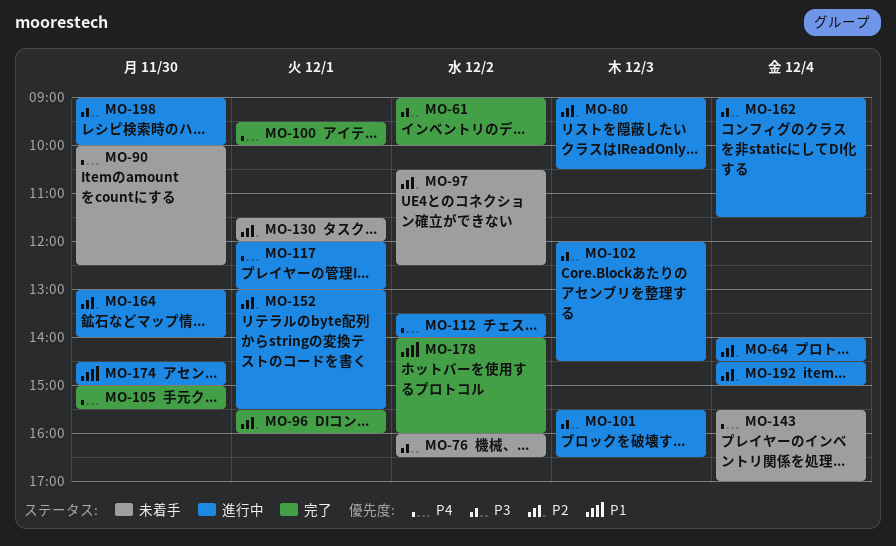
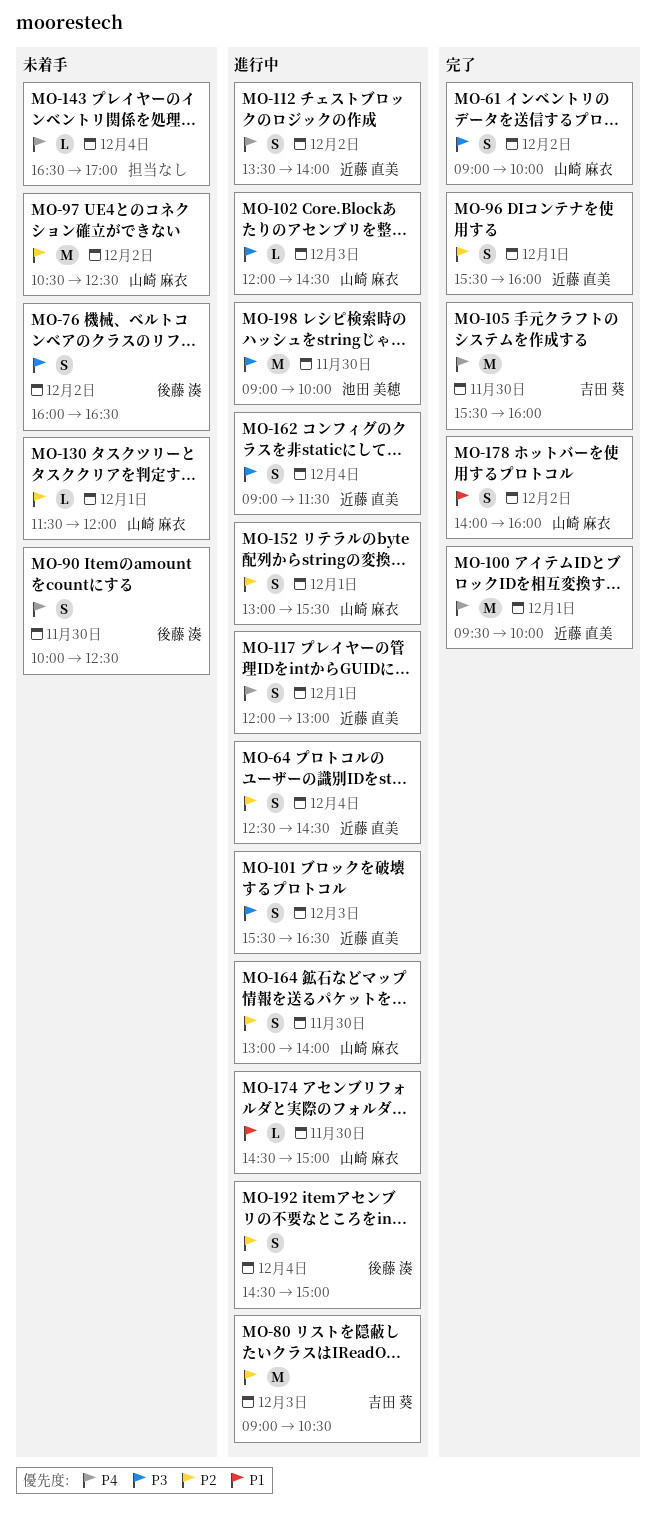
MO-64, begins: 14:00 -> 12:30
MO-105, begins: 15:00 -> 15:30
MO-105, ends: 15:30 -> 16:00
MO-143, begins: 15:30 -> 16:30

